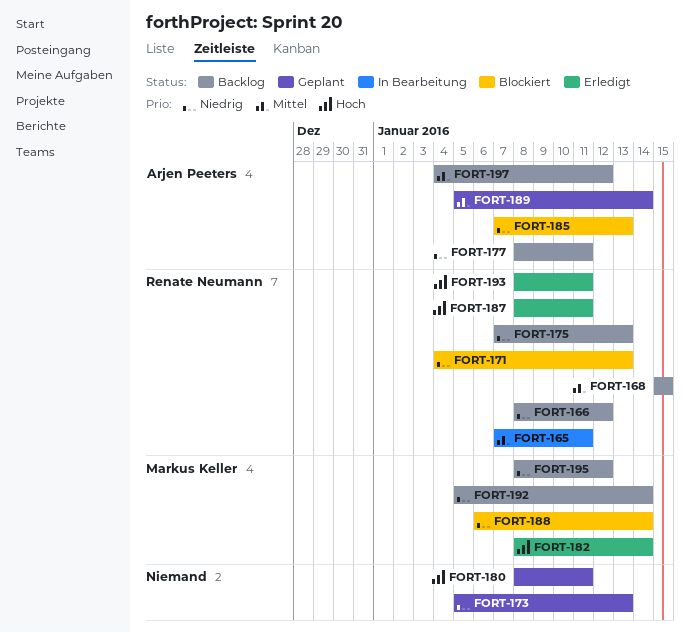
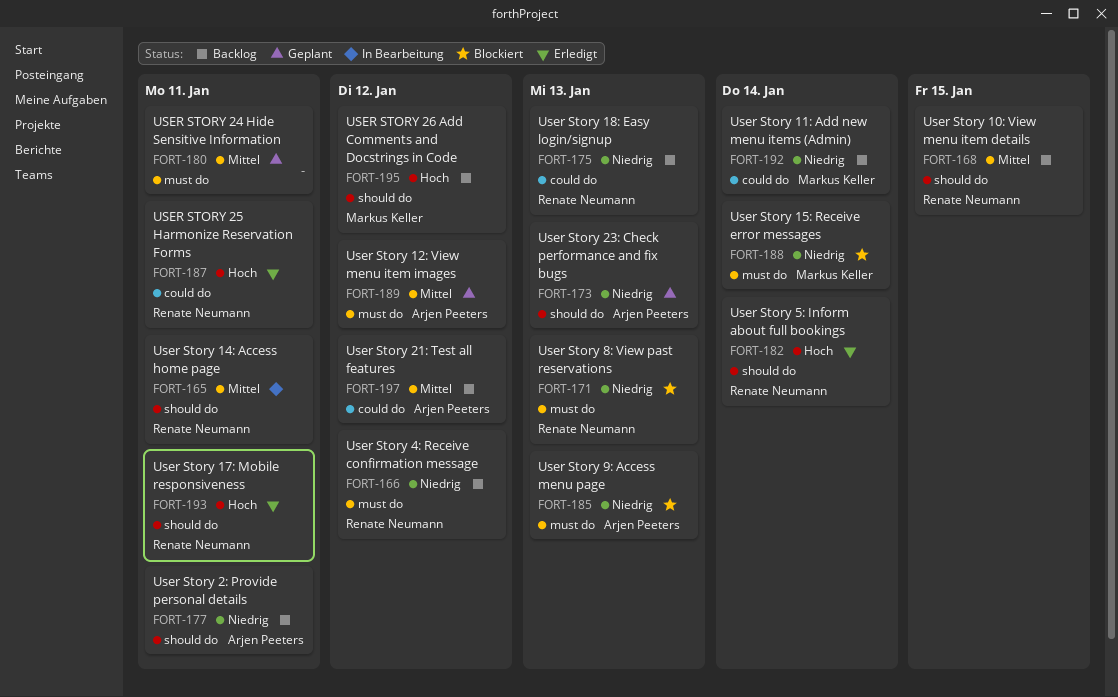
FORT-173, owner: none -> Arjen Peeters
FORT-180, priority: Hoch -> Mittel
FORT-182, owner: Markus Keller -> Renate Neumann
FORT-189, due: Jan 14 -> Jan 12
FORT-195, priority: Niedrig -> Hoch

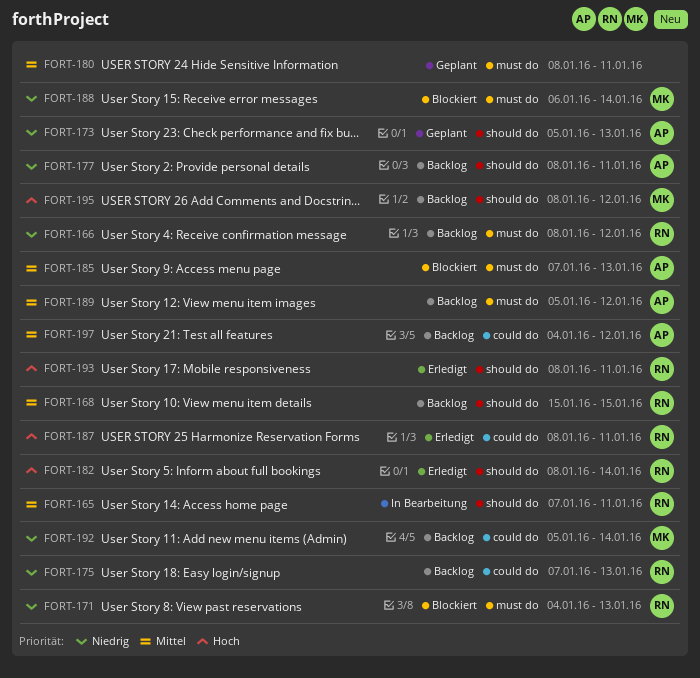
FORT-185, priority: Niedrig -> Mittel
FORT-189, status: Geplant -> Backlog

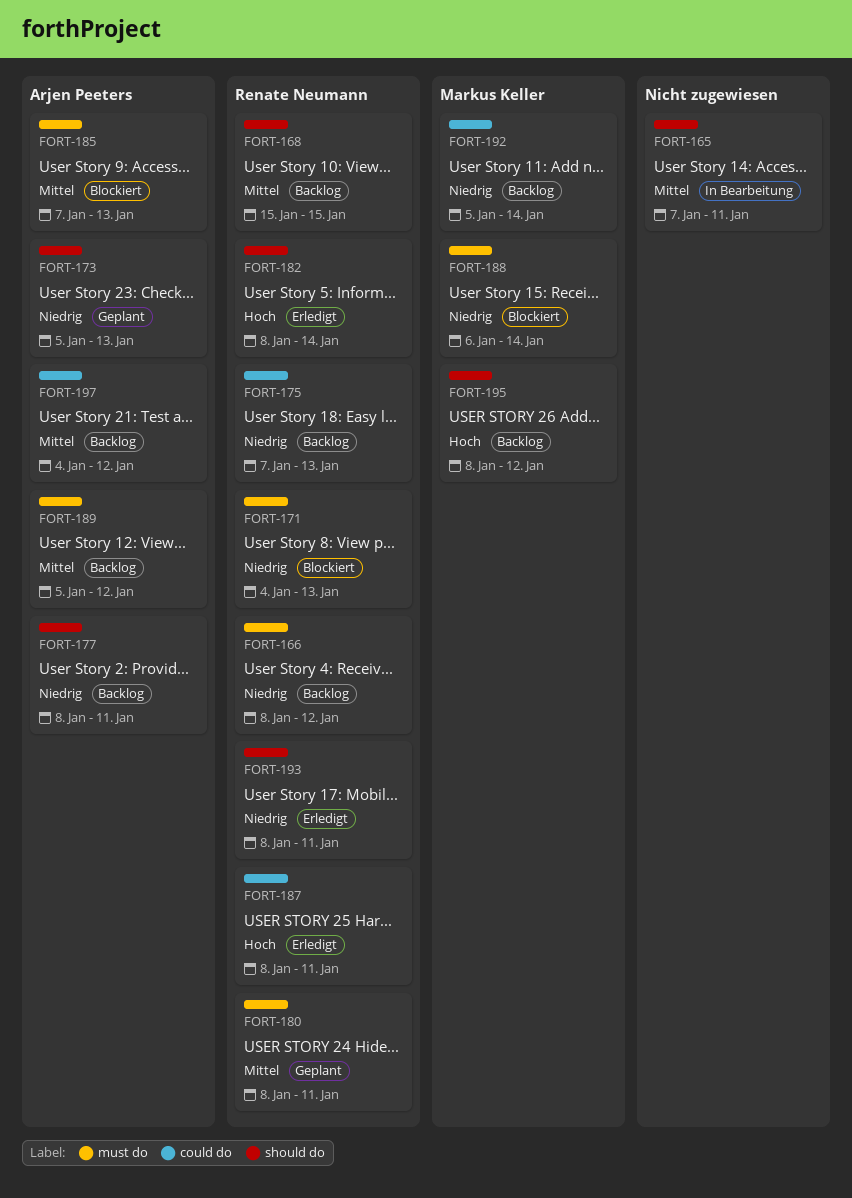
FORT-165, owner: Renate Neumann -> none
FORT-180, owner: none -> Renate Neumann
FORT-193, priority: Hoch -> Niedrig

